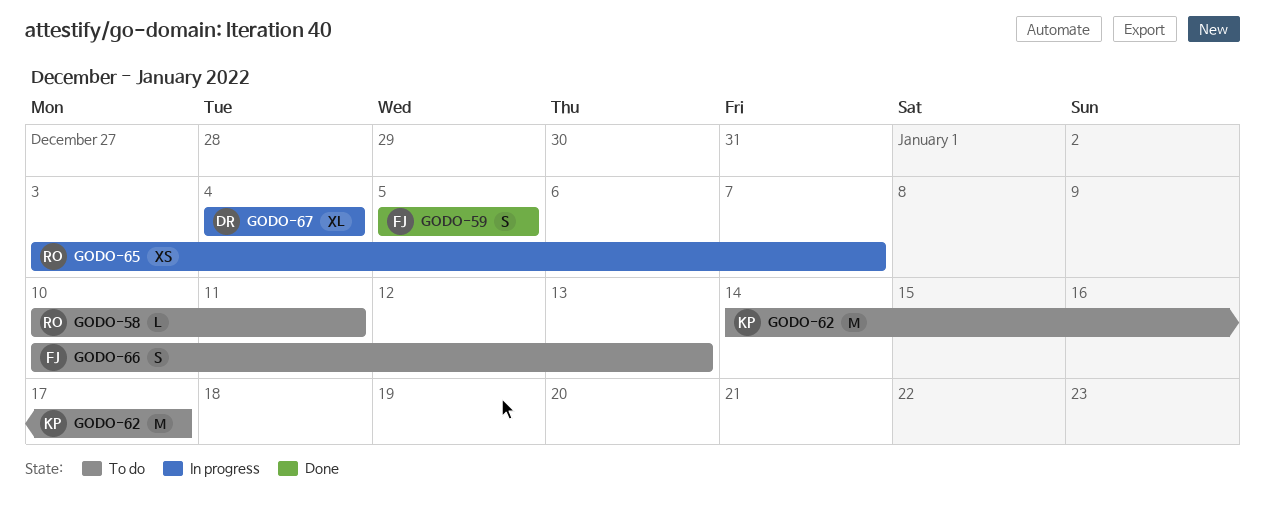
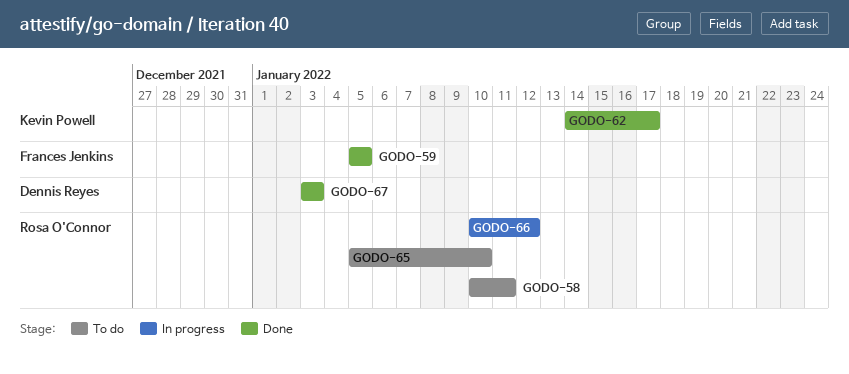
GODO-62, status: To do -> Done
GODO-65, status: In progress -> To do
GODO-65, start: Jan 3 -> Jan 5
GODO-65, due: Jan 7 -> Jan 10
GODO-66, status: To do -> In progress
GODO-66, owner: Frances Jenkins -> Rosa O'Connor
GODO-66, due: Jan 13 -> Jan 12
GODO-67, status: In progress -> Done
GODO-67, start: Jan 4 -> Jan 3
GODO-67, due: Jan 4 -> Jan 3

